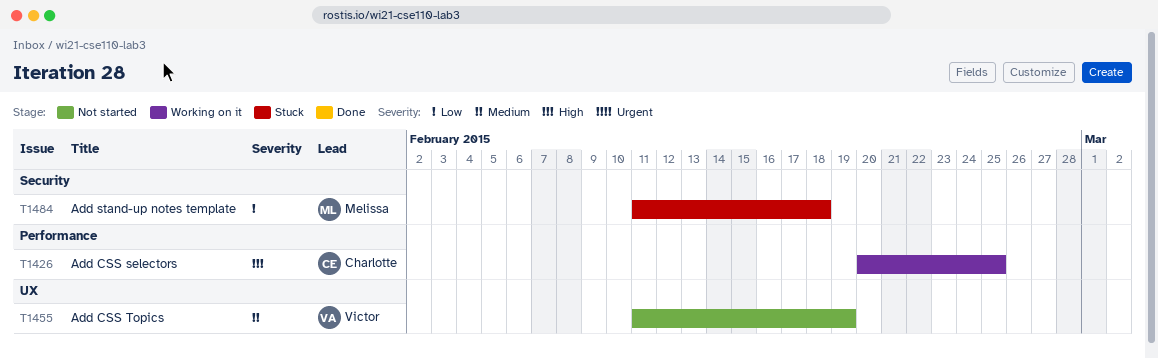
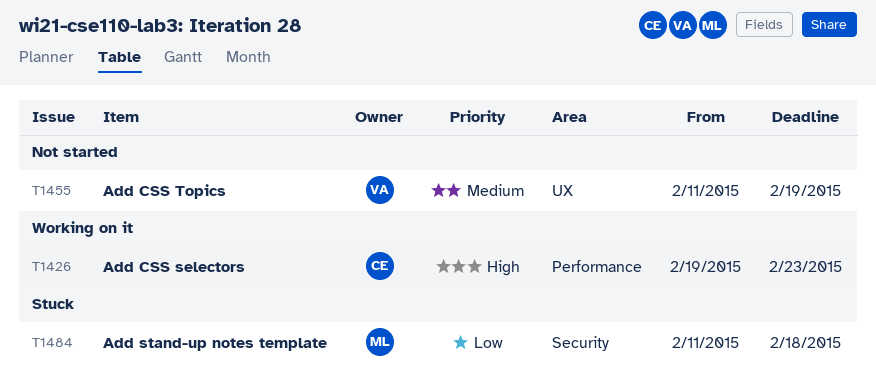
T1426, start: Feb 20 -> Feb 19
T1426, due: Feb 25 -> Feb 23

